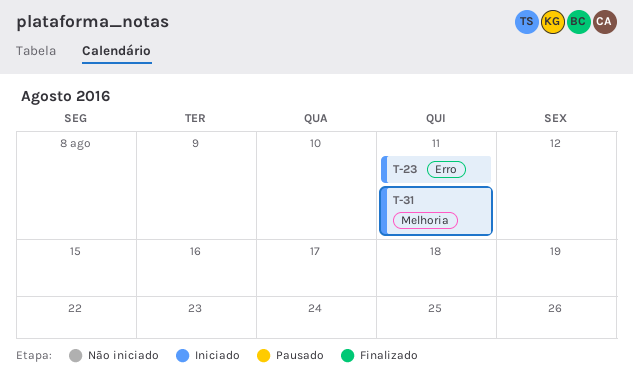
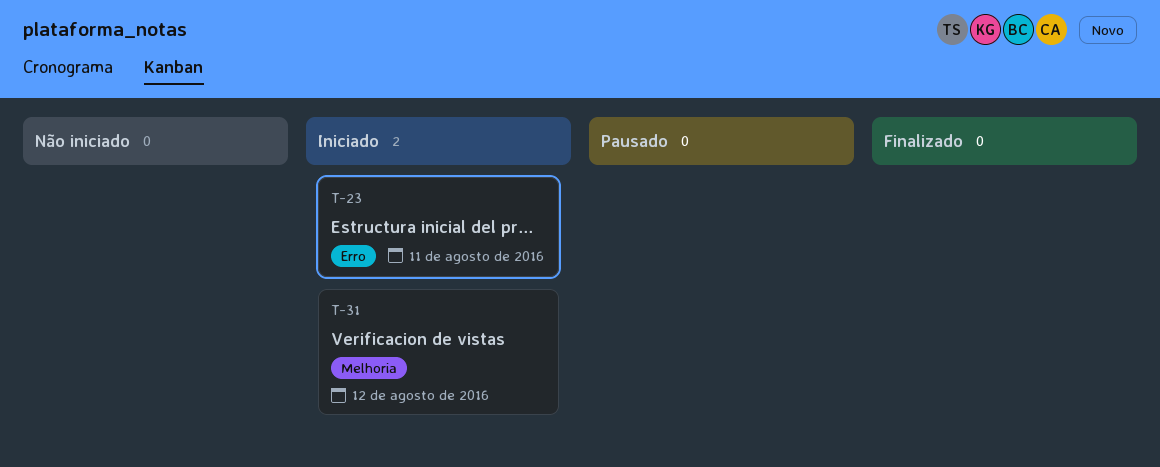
T-31, due: Aug 11 -> Aug 12

